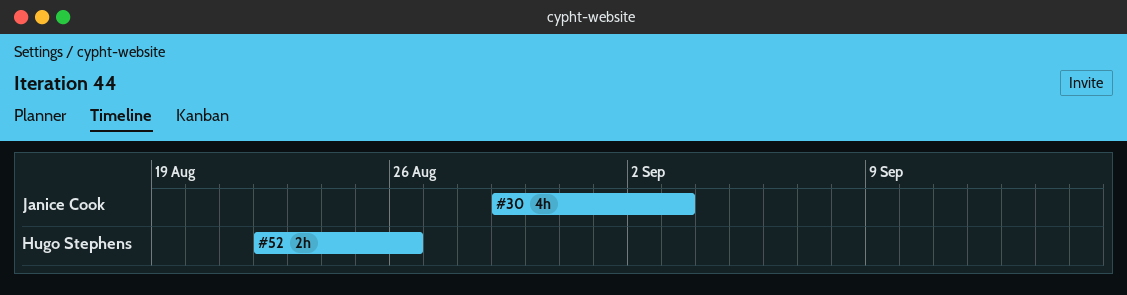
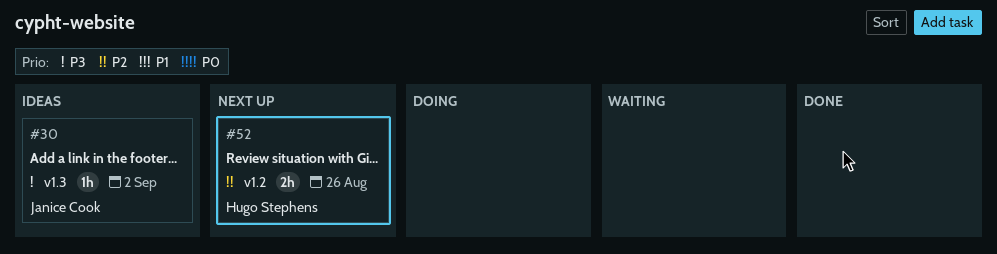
#30, estimate: 4h -> 1h
#30, due: Sep 3 -> Sep 2

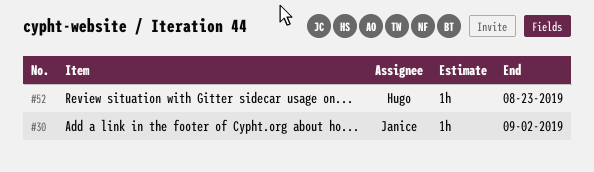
#52, estimate: 2h -> 1h
#52, due: Aug 26 -> Aug 23

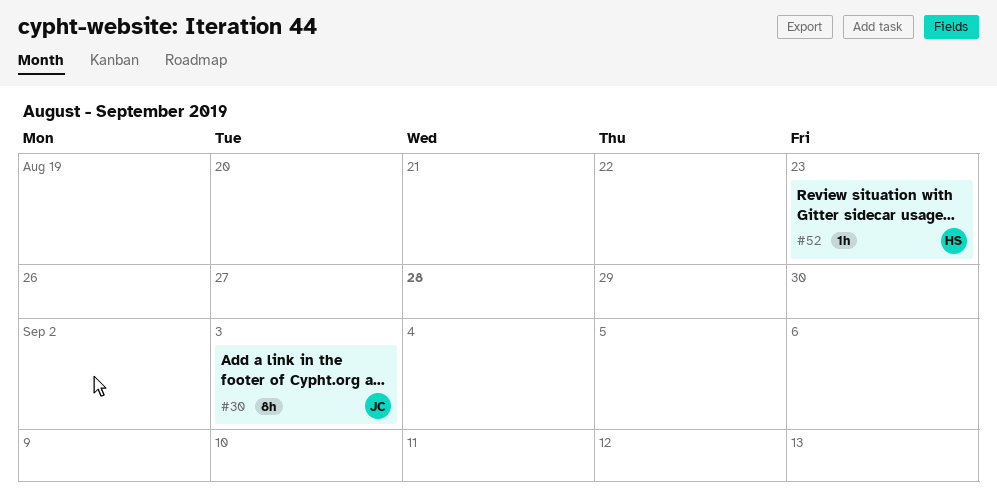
#30, estimate: 1h -> 8h
#30, due: Sep 2 -> Sep 3

